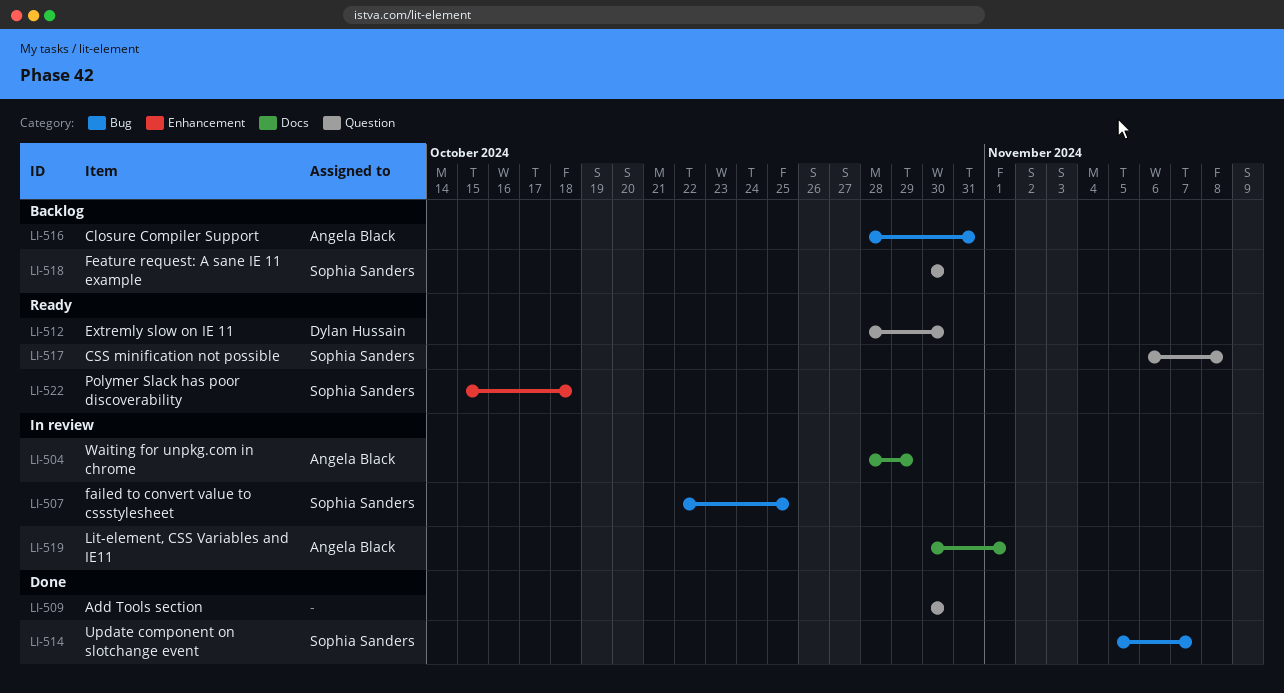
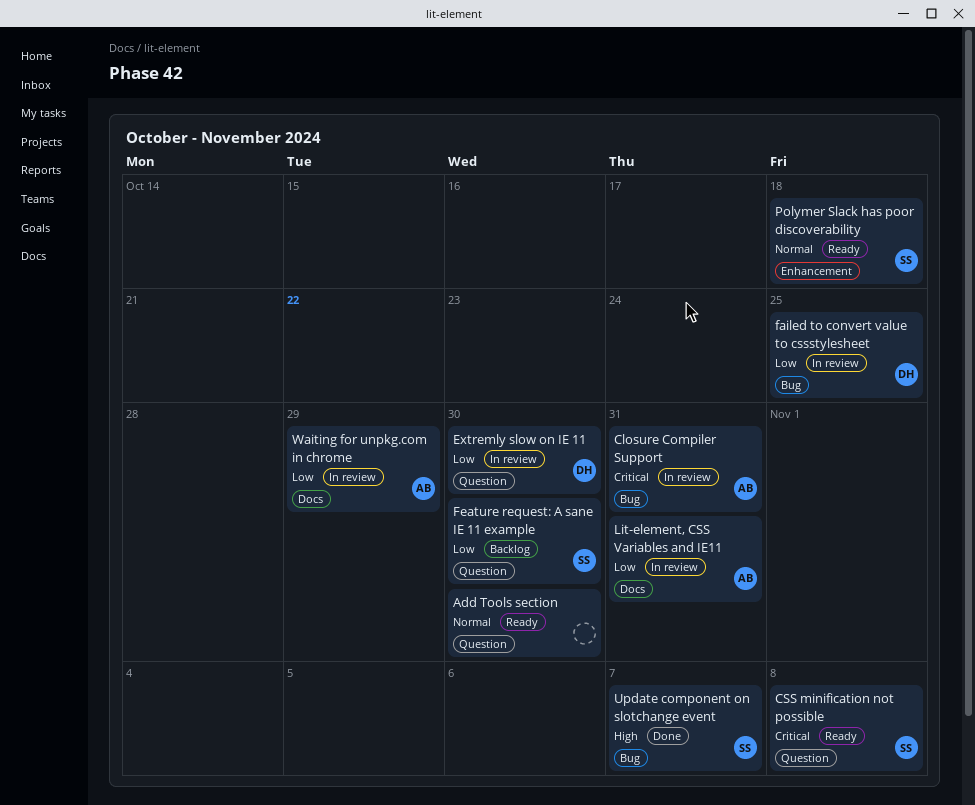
Add Tools section, status: Done -> Ready
Closure Compiler Support, status: Backlog -> In review
Extremly slow on IE 11, status: Ready -> In review
failed to convert value to cssstylesheet, owner: Sophia Sanders -> Dylan Hussain
Lit-element, CSS Variables and IE11, due: Nov 1 -> Oct 31

